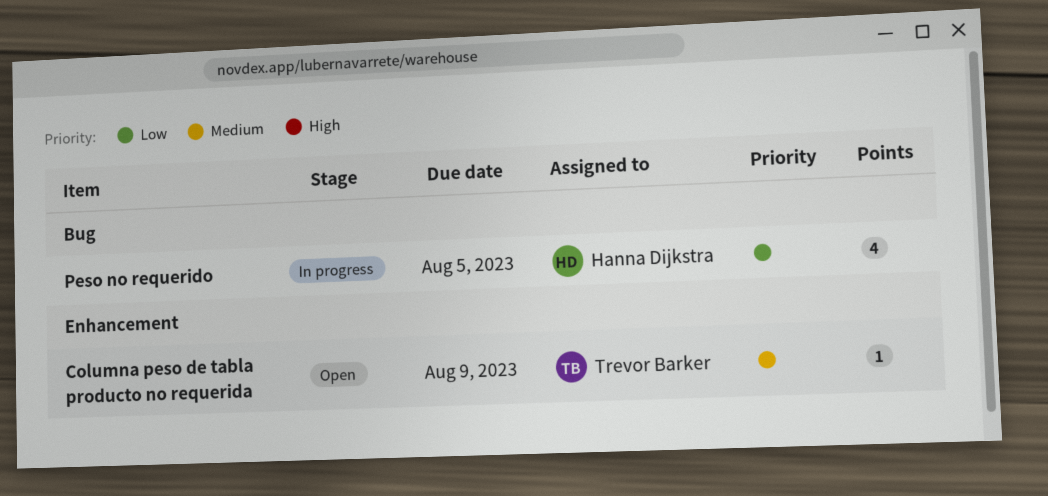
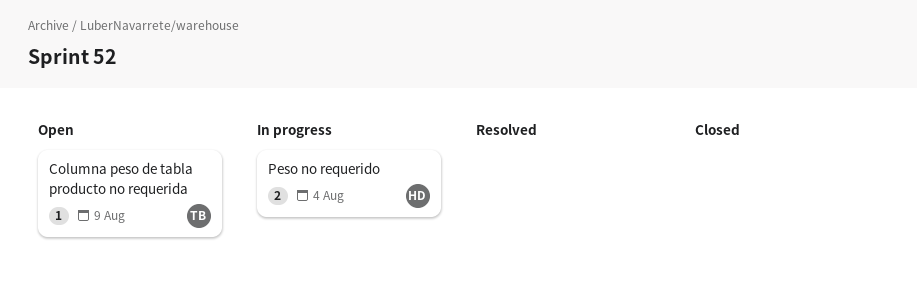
Peso no requerido, estimate: 4 -> 2
Peso no requerido, due: Aug 5 -> Aug 4

